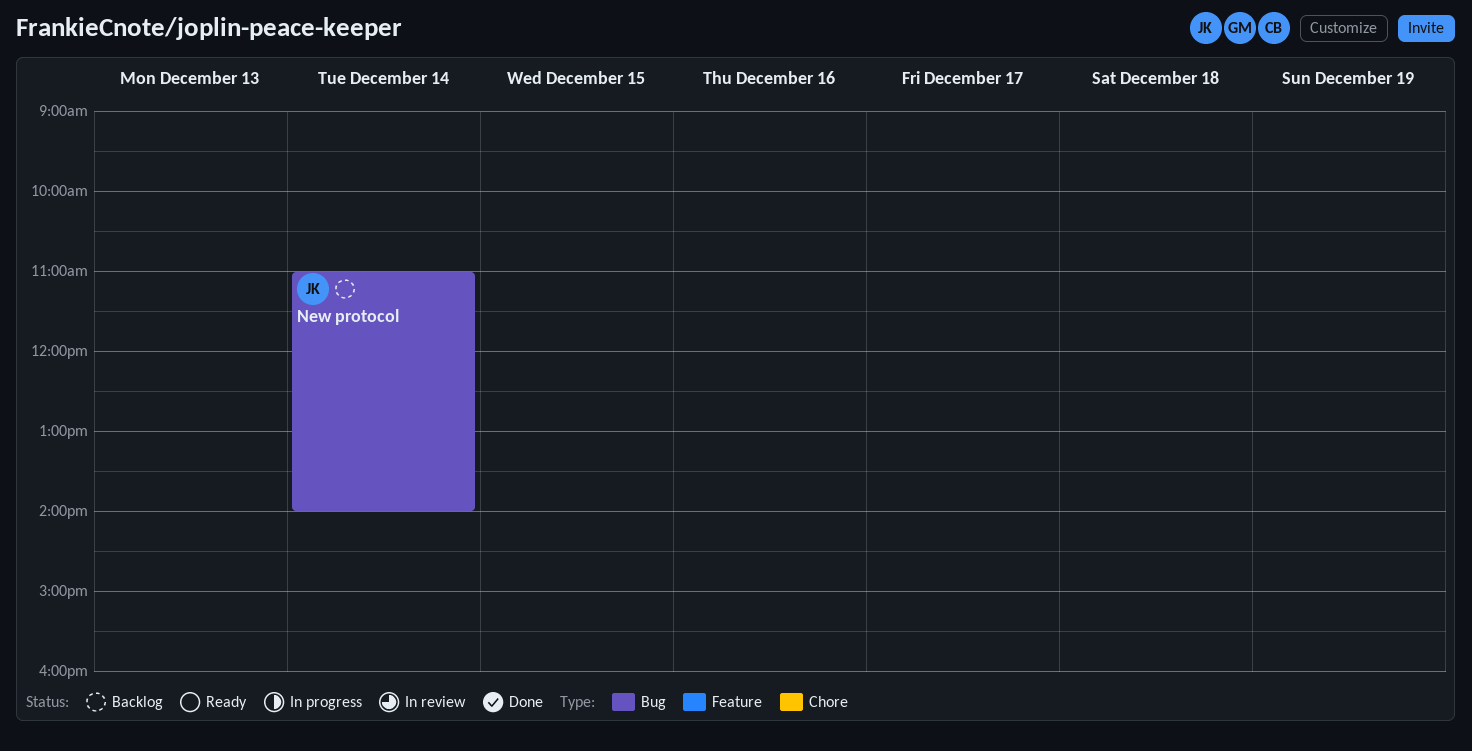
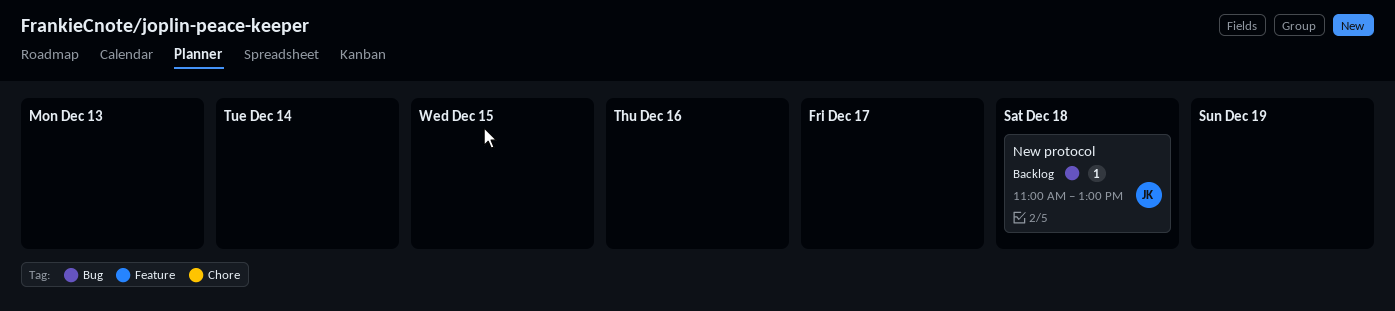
New protocol, day: Dec 14 -> Dec 18
New protocol, ends: 14:00 -> 13:00

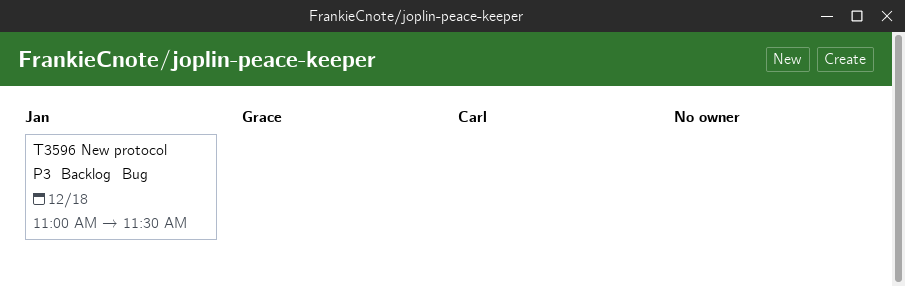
New protocol, ends: 13:00 -> 11:30

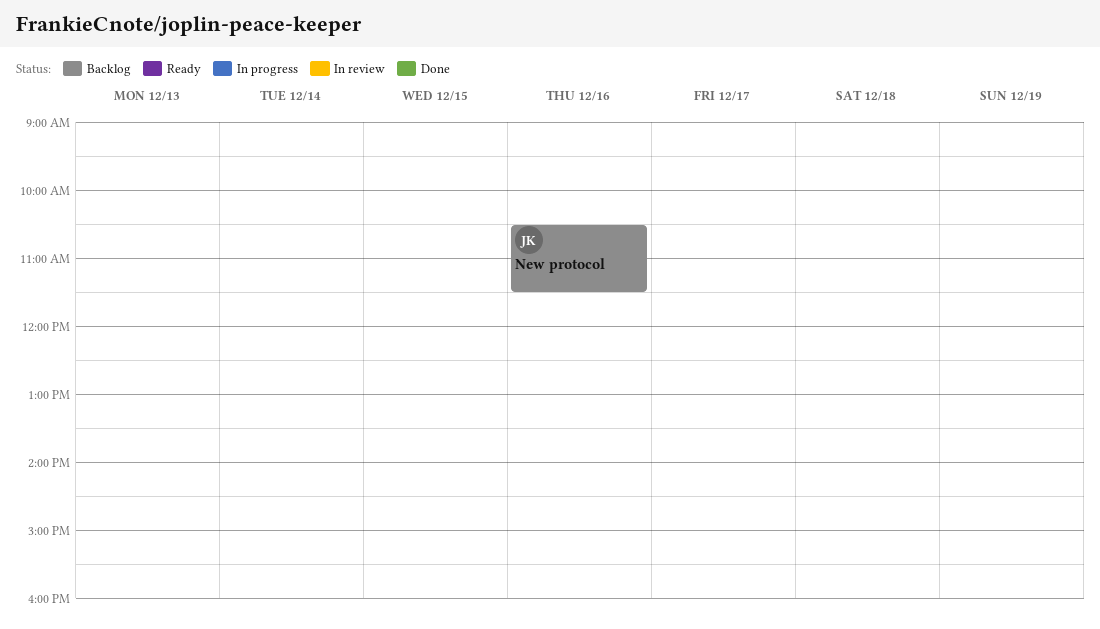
New protocol, day: Dec 18 -> Dec 16
New protocol, begins: 11:00 -> 10:30

